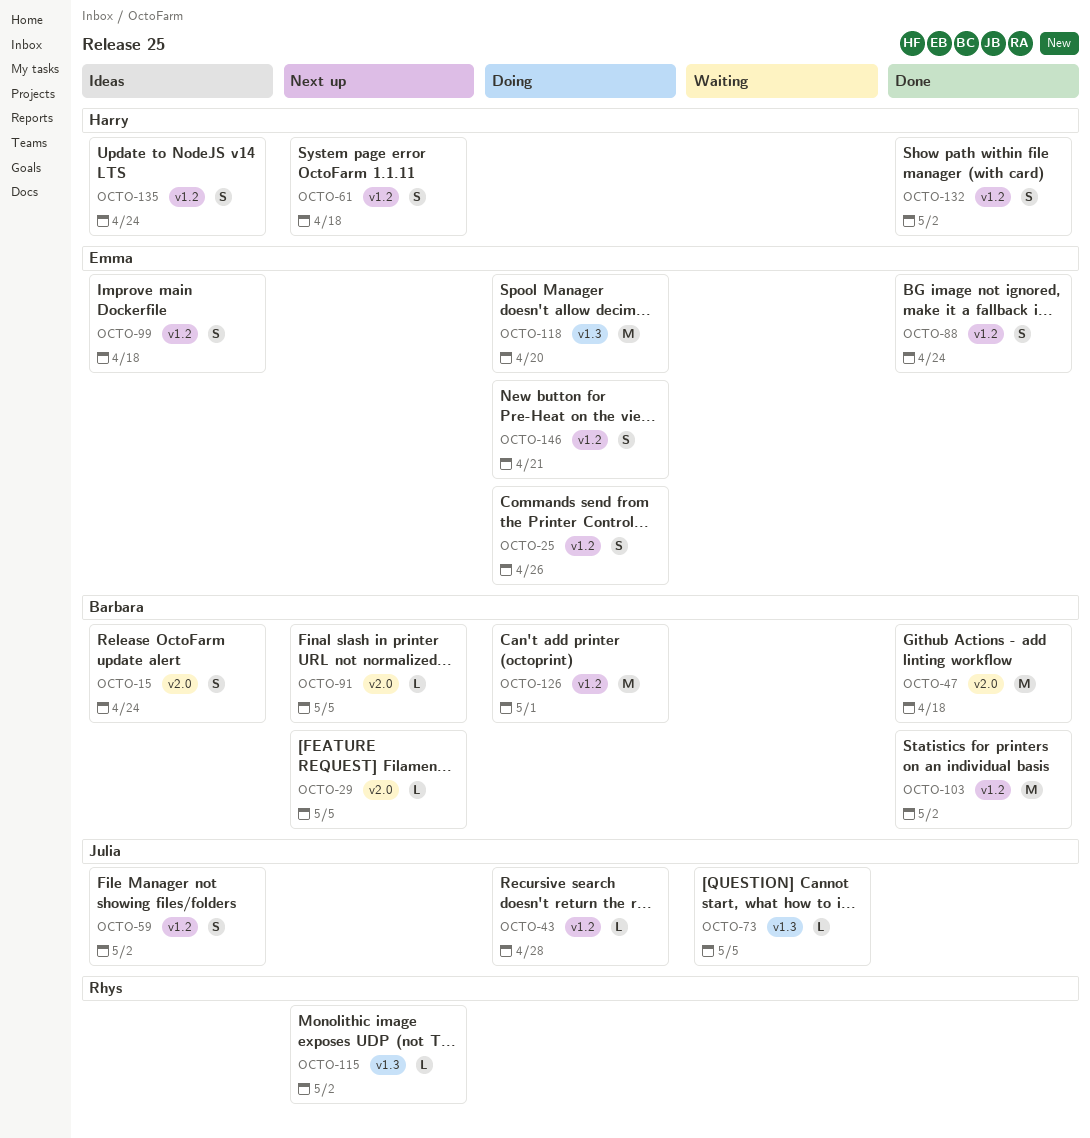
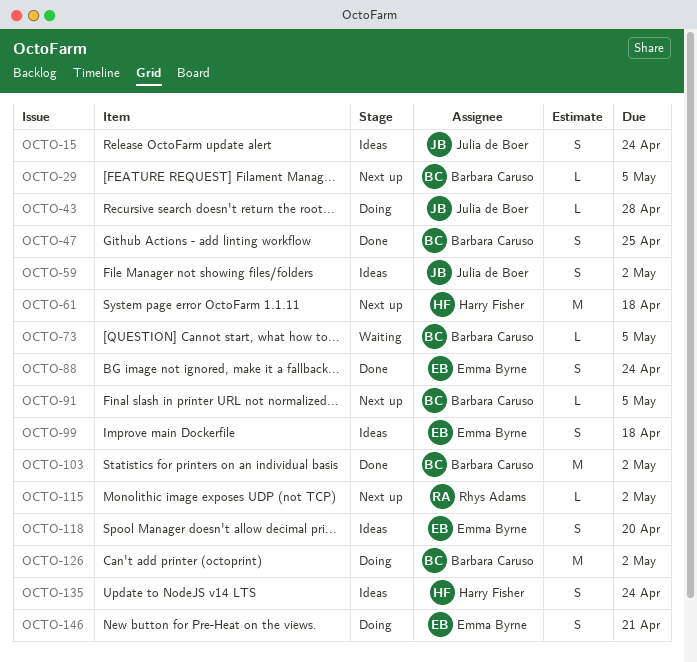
OCTO-15, owner: Barbara Caruso -> Julia de Boer
OCTO-25: present -> none
OCTO-47, estimate: M -> S
OCTO-47, due: Apr 18 -> Apr 25
OCTO-61, estimate: S -> M
OCTO-73, owner: Julia de Boer -> Barbara Caruso
OCTO-118, status: Doing -> Ideas
OCTO-118, estimate: M -> S
OCTO-126, due: May 1 -> May 2
OCTO-132: present -> none

